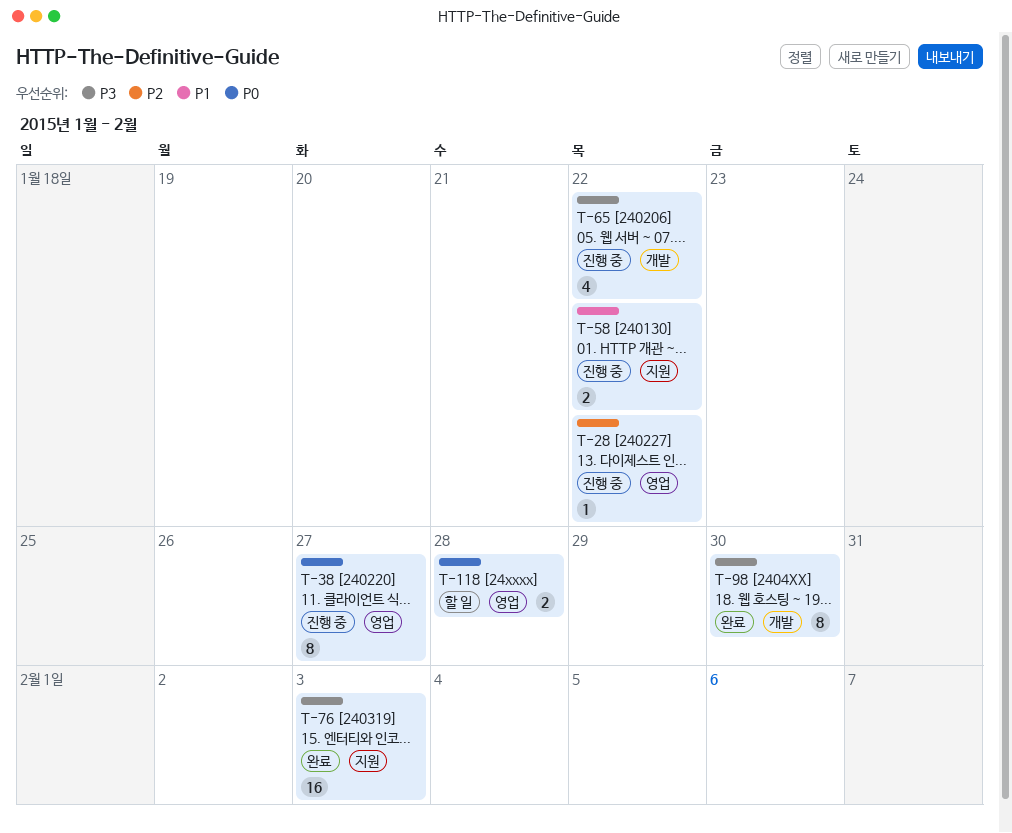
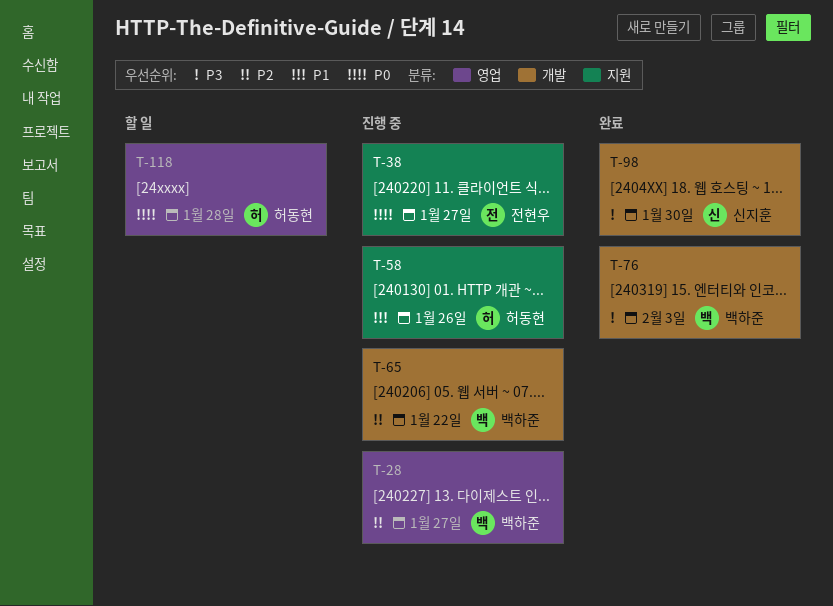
T-28, due: Jan 22 -> Jan 27
T-38, label: 영업 -> 지원
T-58, due: Jan 22 -> Jan 26
T-65, priority: P3 -> P2
T-76, label: 지원 -> 개발

